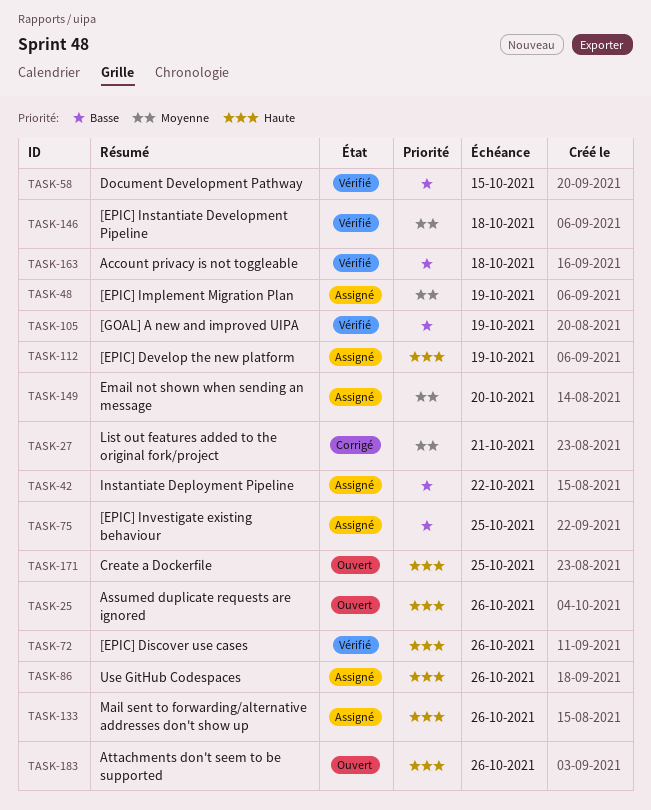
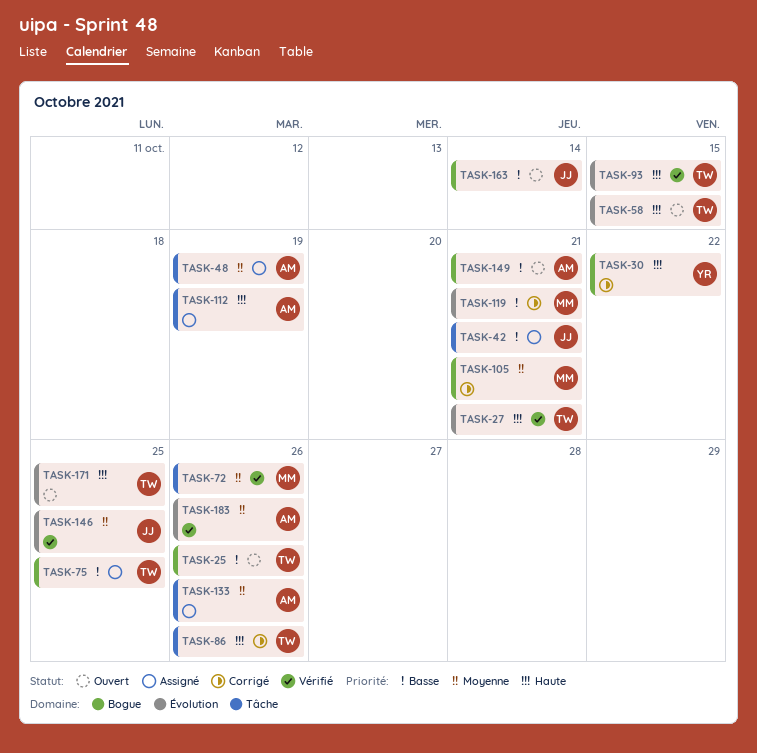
TASK-25, priority: Haute -> Basse
TASK-27, status: Corrigé -> Vérifié
TASK-27, priority: Moyenne -> Haute
TASK-30: none -> present
TASK-42, due: Oct 22 -> Oct 21
TASK-58, status: Vérifié -> Ouvert
TASK-58, priority: Basse -> Haute
TASK-72, priority: Haute -> Moyenne
TASK-86, status: Assigné -> Corrigé
TASK-93: none -> present
TASK-105, status: Vérifié -> Corrigé
TASK-105, priority: Basse -> Moyenne
TASK-105, due: Oct 19 -> Oct 21
TASK-119: none -> present
TASK-133, priority: Haute -> Moyenne
TASK-146, due: Oct 18 -> Oct 25
TASK-149, status: Assigné -> Ouvert
TASK-149, priority: Moyenne -> Basse
TASK-149, due: Oct 20 -> Oct 21
TASK-163, status: Vérifié -> Ouvert
TASK-163, due: Oct 18 -> Oct 14
TASK-183, status: Ouvert -> Vérifié
TASK-183, priority: Haute -> Moyenne

